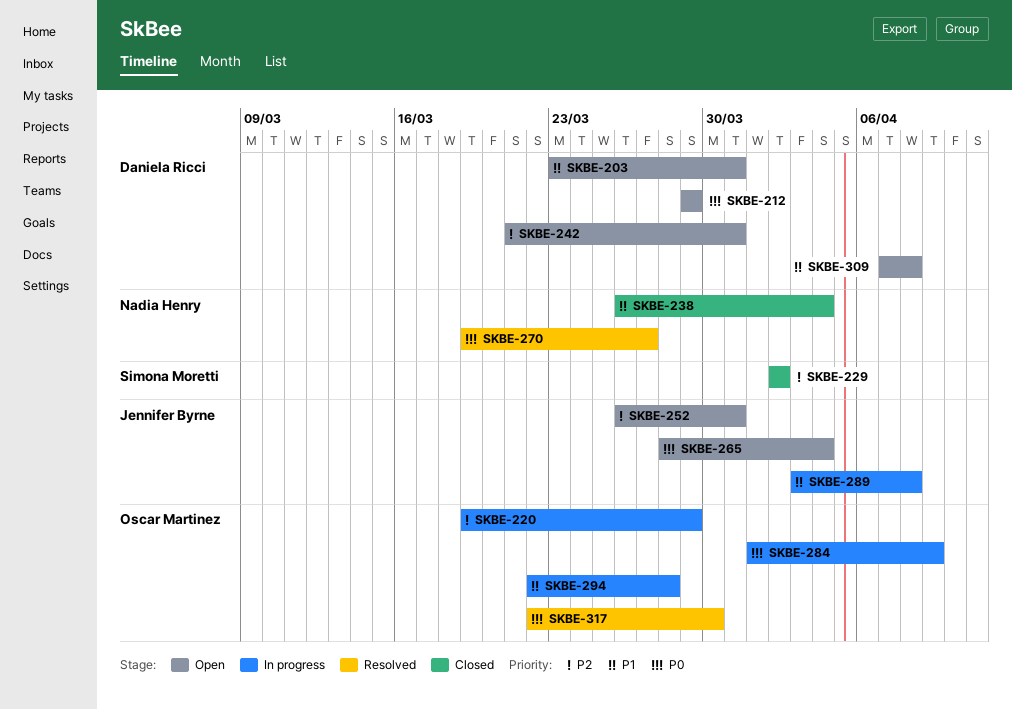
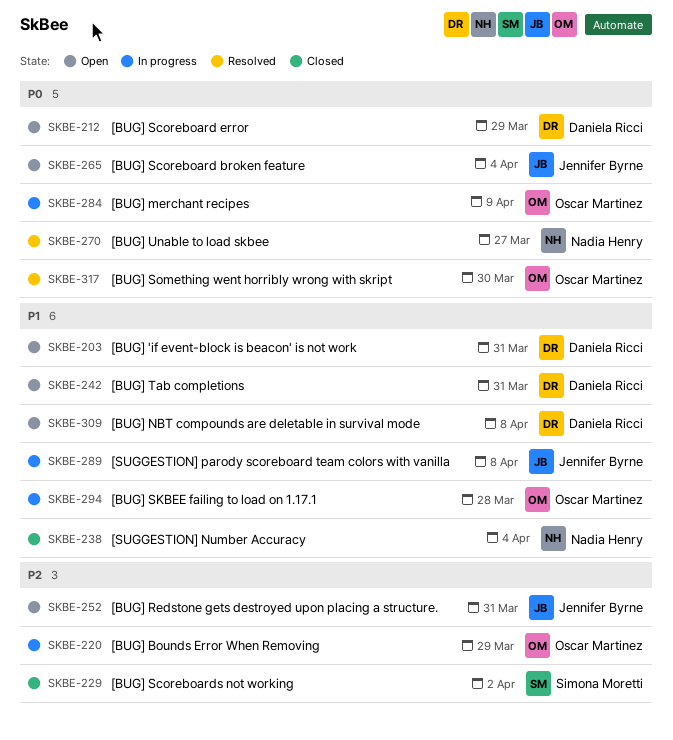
SKBE-242, priority: P2 -> P1

